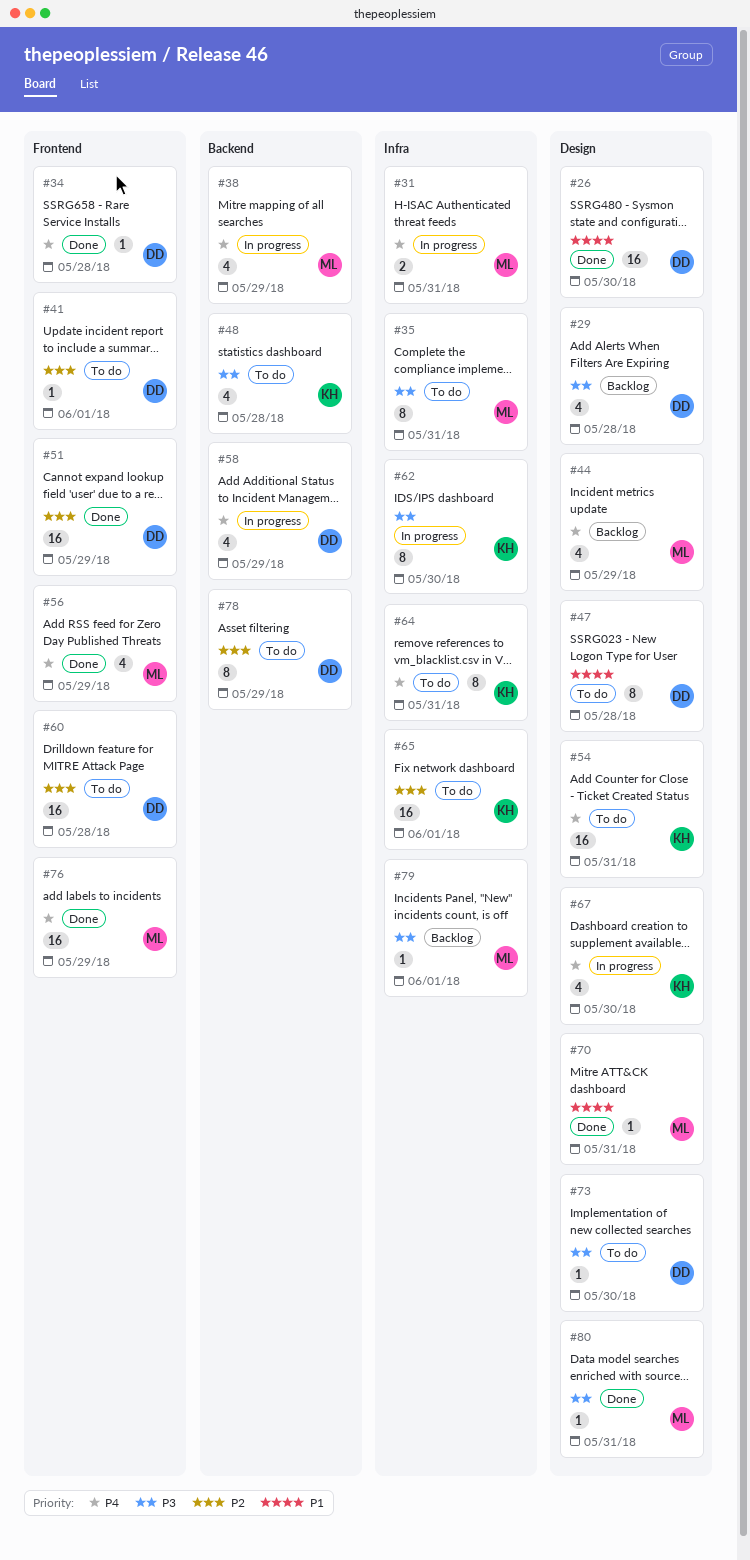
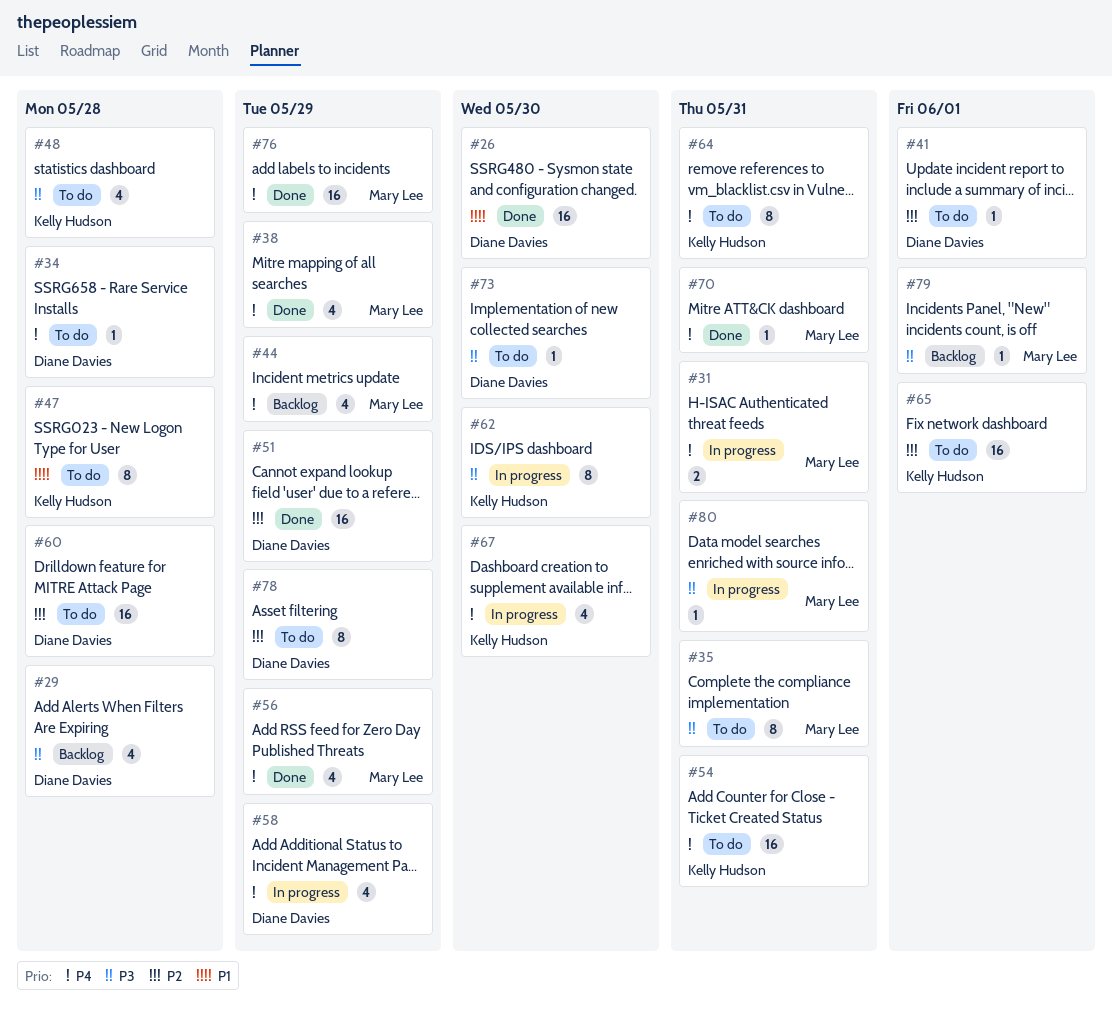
#34, status: Done -> To do
#38, status: In progress -> Done
#47, owner: Diane Davies -> Kelly Hudson
#70, priority: P1 -> P4
#80, status: Done -> In progress

